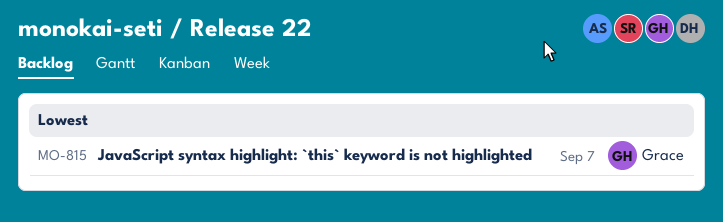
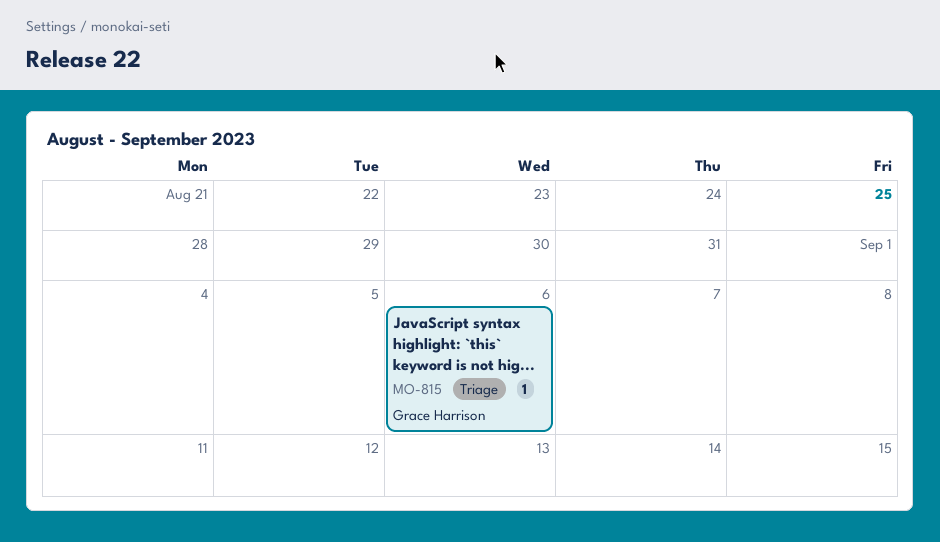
MO-815, due: Sep 7 -> Sep 6

